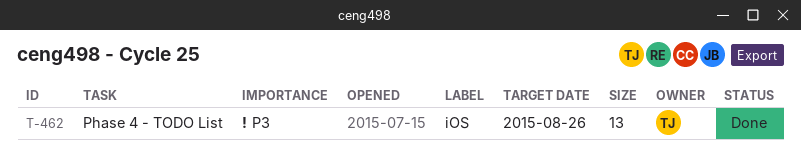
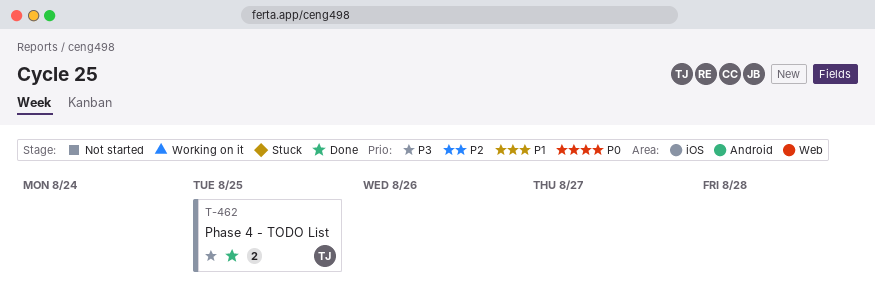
T-462, estimate: 13 -> 2
T-462, due: Aug 26 -> Aug 25

